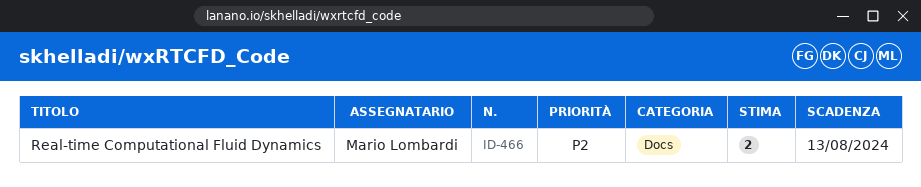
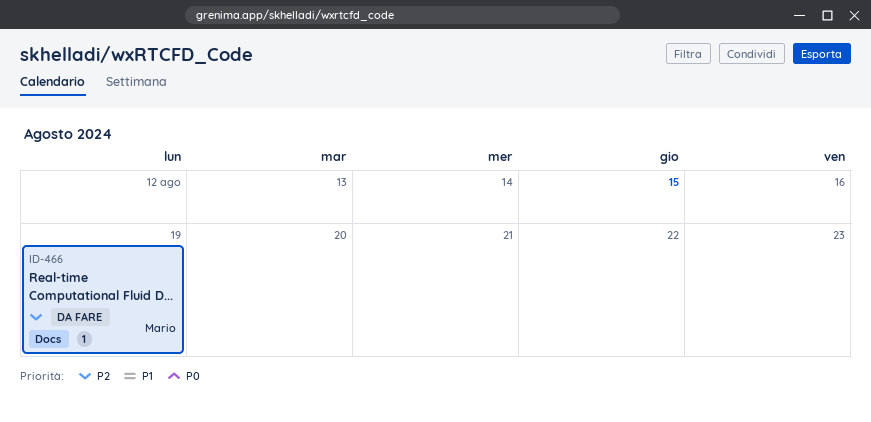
ID-466, estimate: 2 -> 1
ID-466, due: Aug 13 -> Aug 19

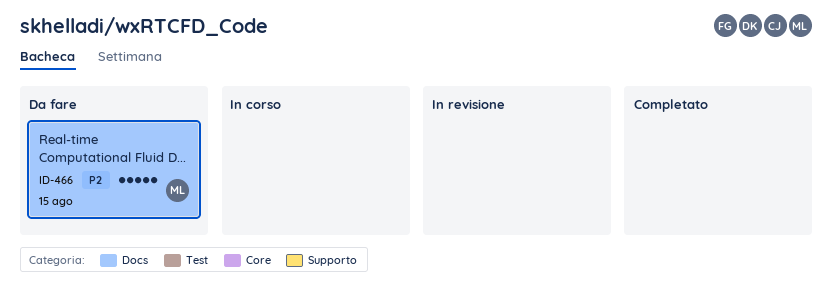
ID-466, estimate: 1 -> 5
ID-466, due: Aug 19 -> Aug 15

